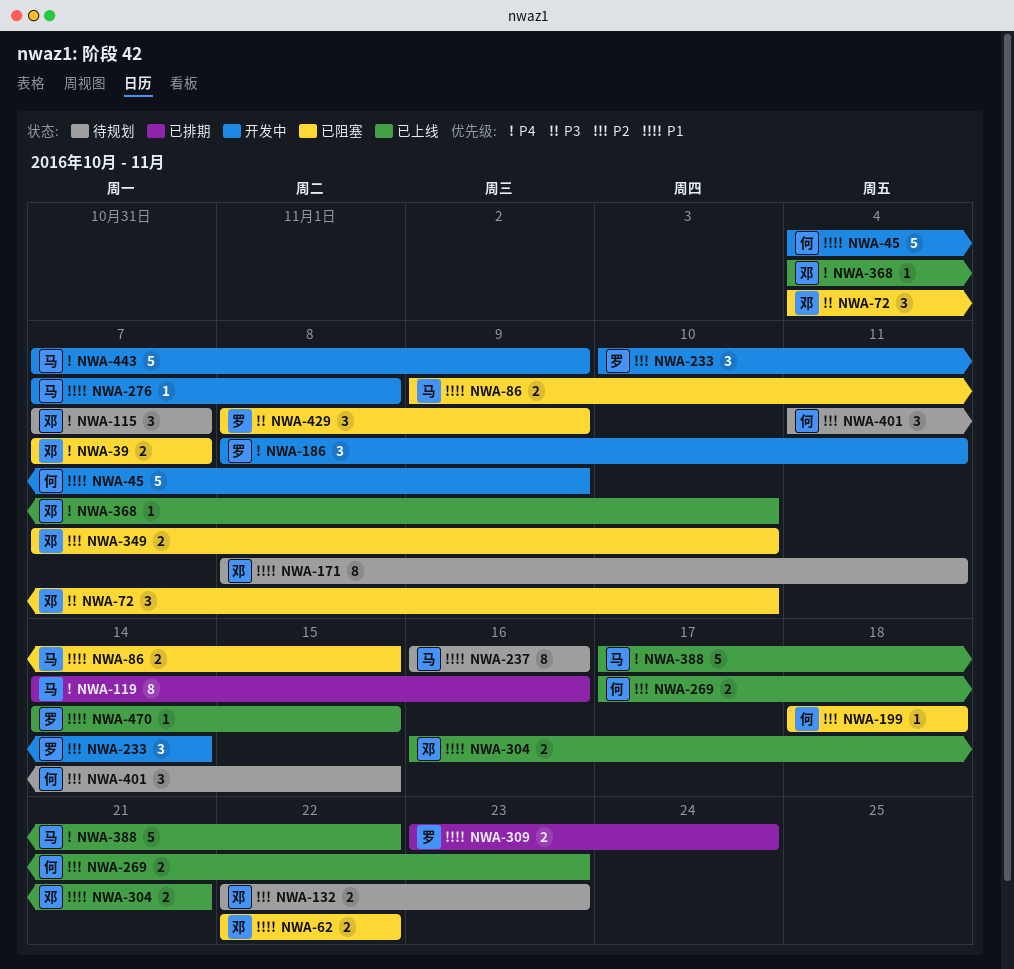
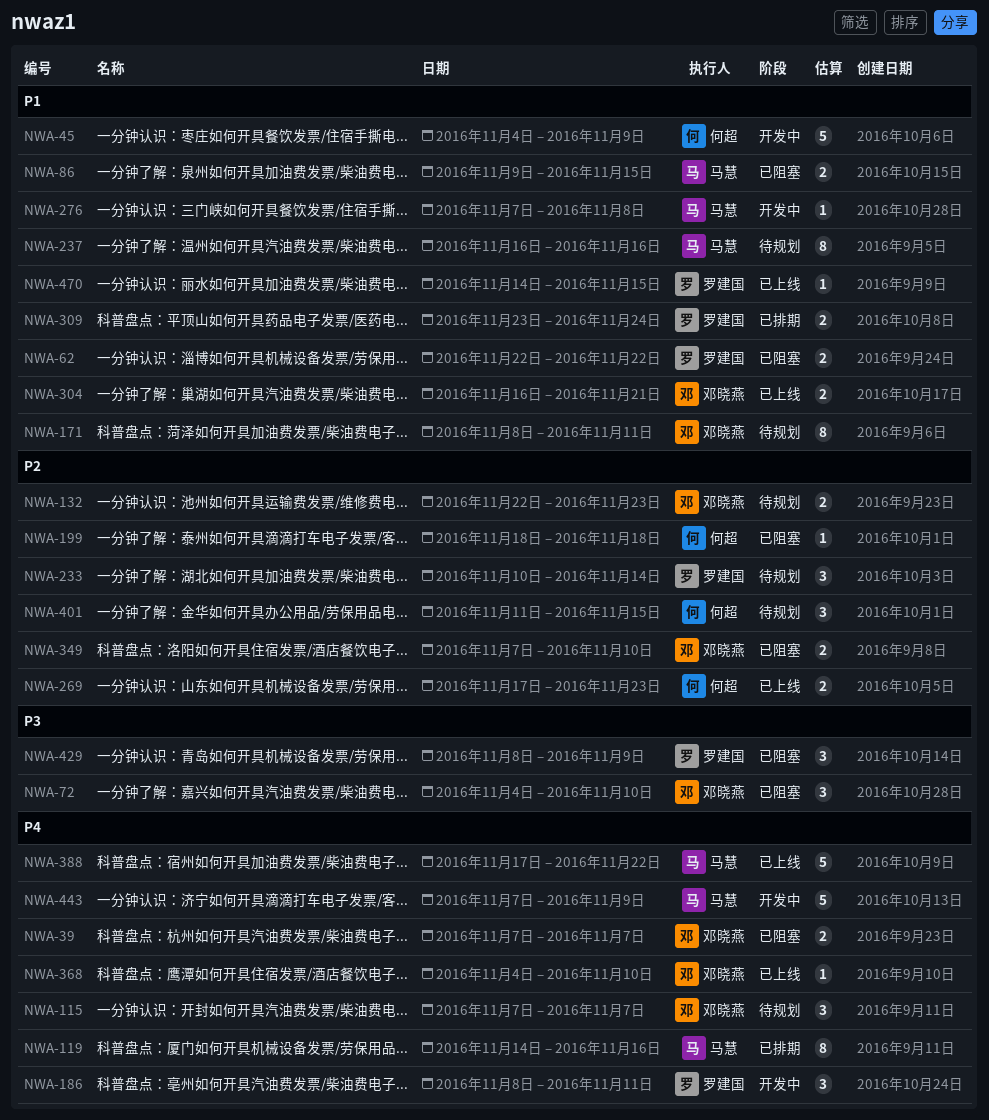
NWA-62, owner: 邓晓燕 -> 罗建国
NWA-233, status: 开发中 -> 待规划

